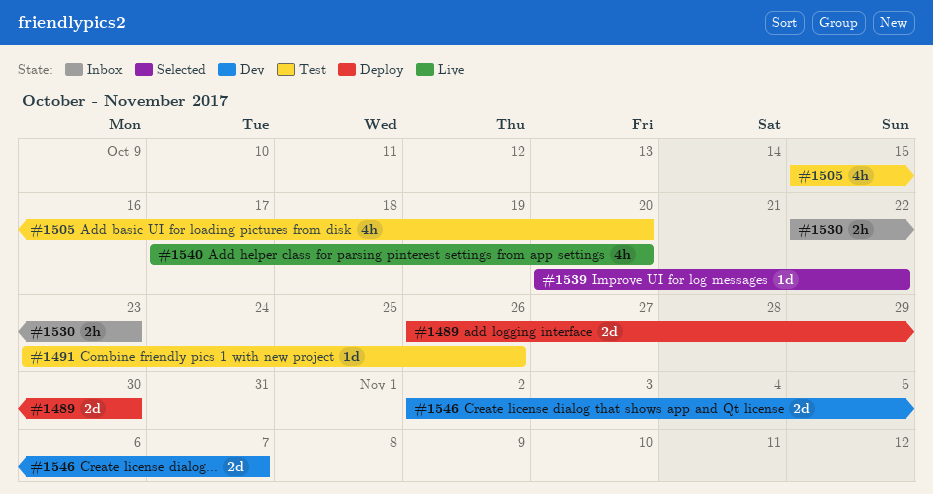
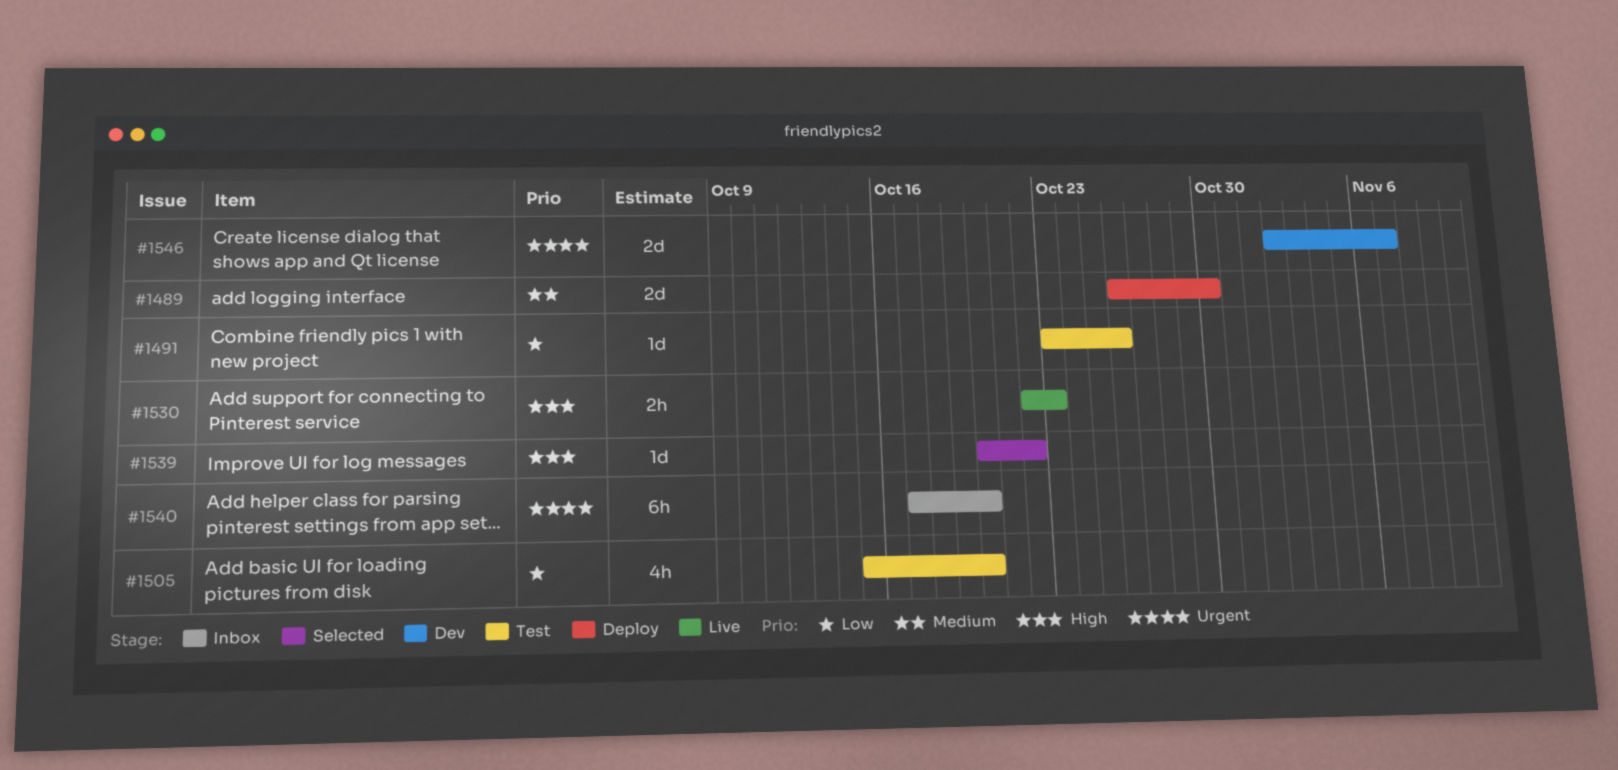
#1530, status: Inbox -> Live
#1540, status: Live -> Inbox
#1540, estimate: 4h -> 6h

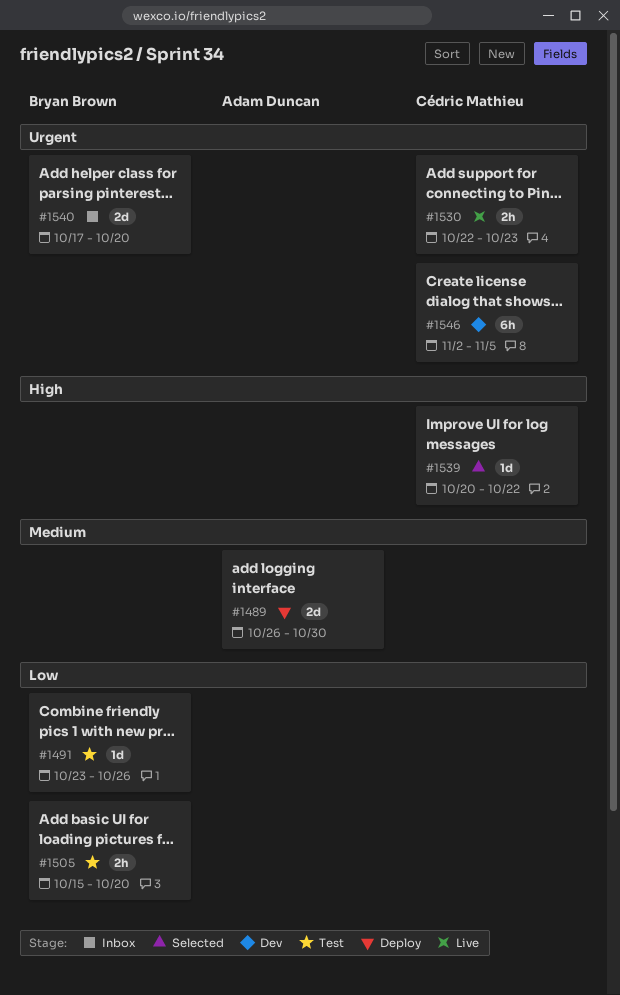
#1505, estimate: 4h -> 2h
#1530, priority: High -> Urgent
#1540, estimate: 6h -> 2d
#1546, estimate: 2d -> 6h
#1546, due: Nov 7 -> Nov 5

